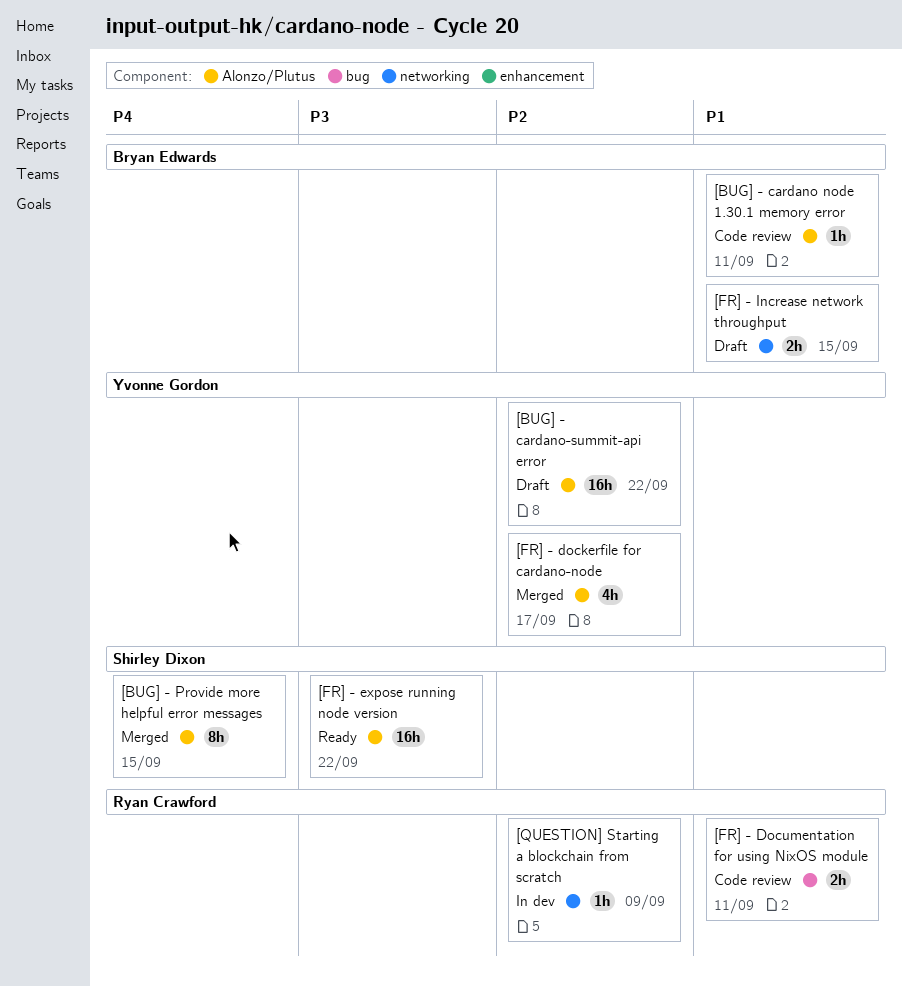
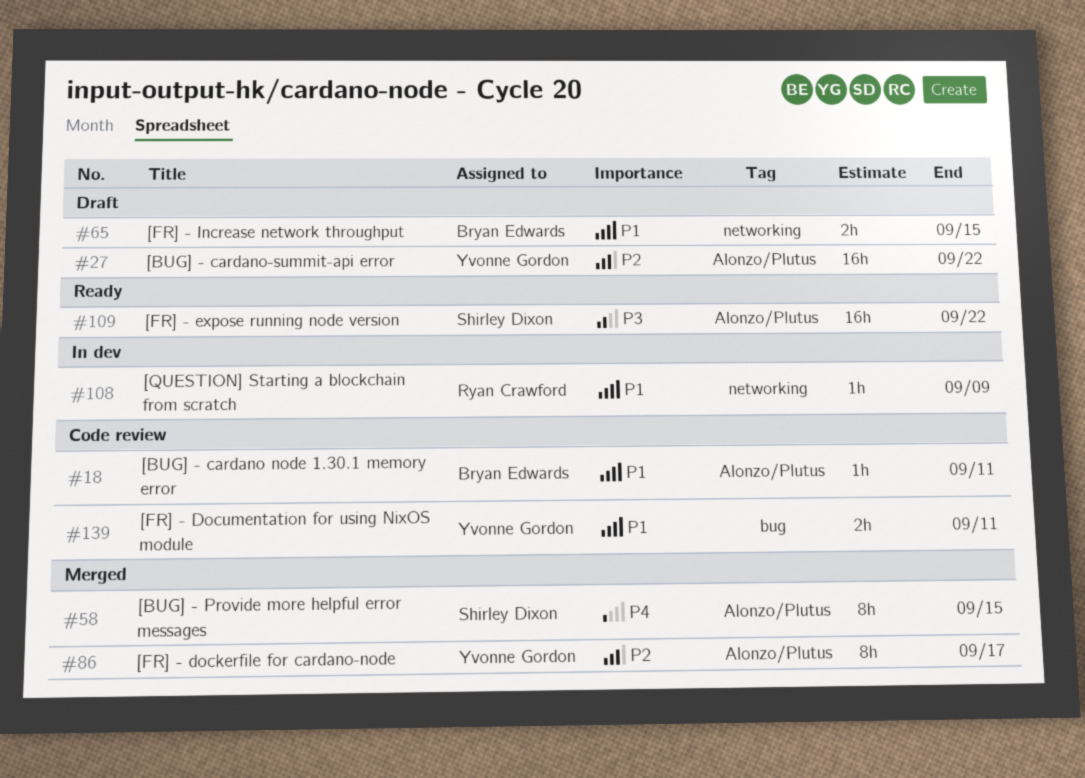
[FR] - dockerfile for cardano-node, estimate: 4h -> 8h
[FR] - Documentation for using NixOS module, owner: Ryan Crawford -> Yvonne Gordon
[QUESTION] Starting a blockchain from scratch, priority: P2 -> P1

